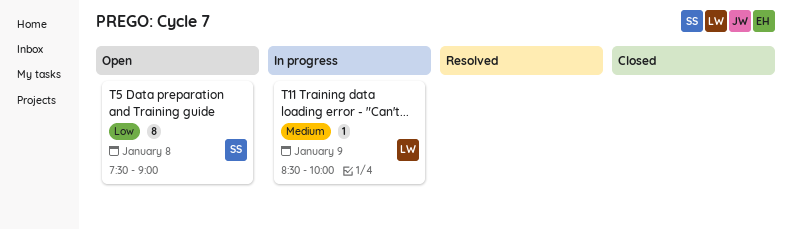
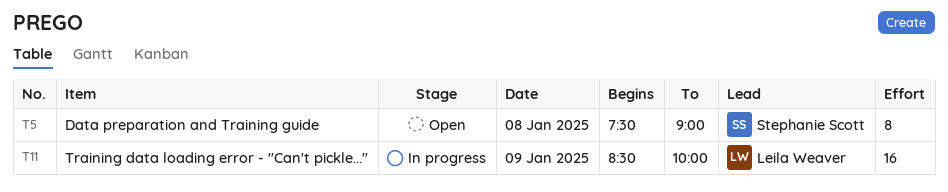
T11, estimate: 1 -> 16

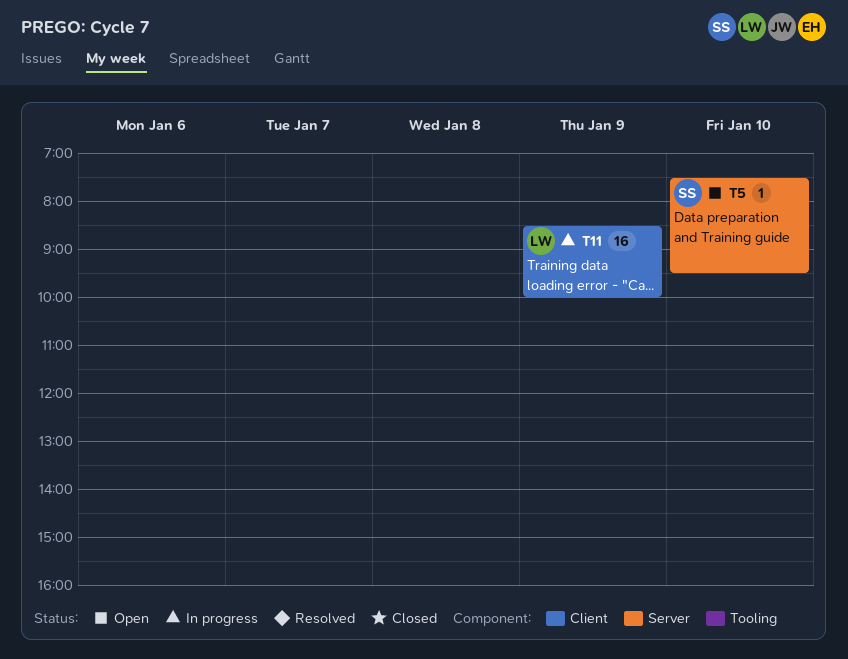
T5, estimate: 8 -> 1
T5, day: Jan 8 -> Jan 10
T5, ends: 09:00 -> 09:30

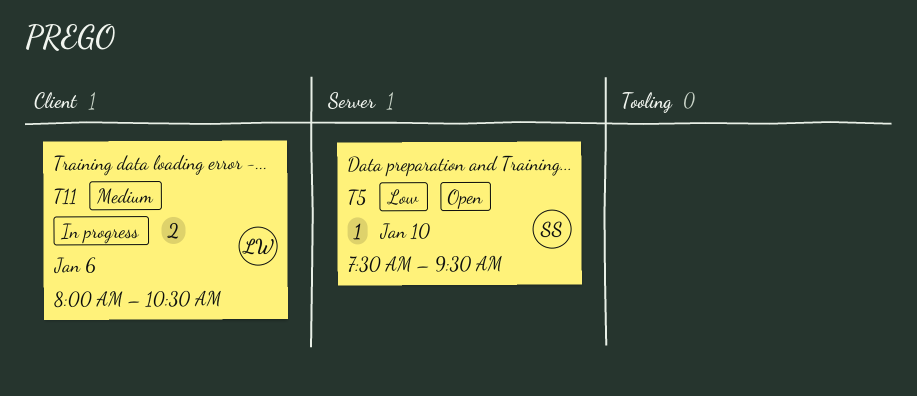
T11, estimate: 16 -> 2
T11, day: Jan 9 -> Jan 6
T11, begins: 08:30 -> 08:00
T11, ends: 10:00 -> 10:30

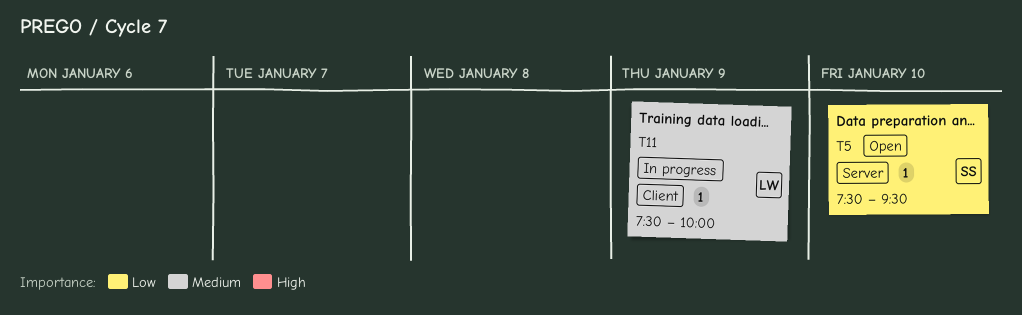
T11, estimate: 2 -> 1
T11, day: Jan 6 -> Jan 9
T11, begins: 08:00 -> 07:30
T11, ends: 10:30 -> 10:00

